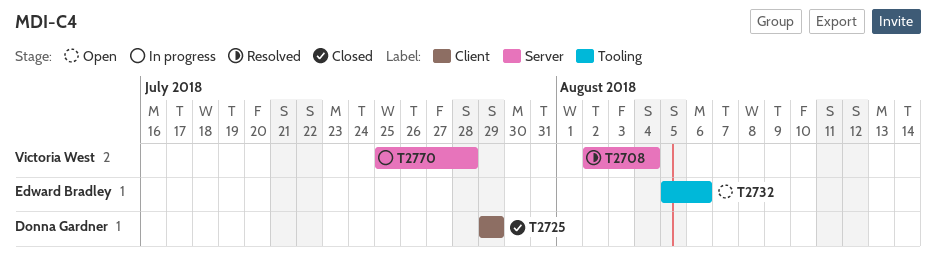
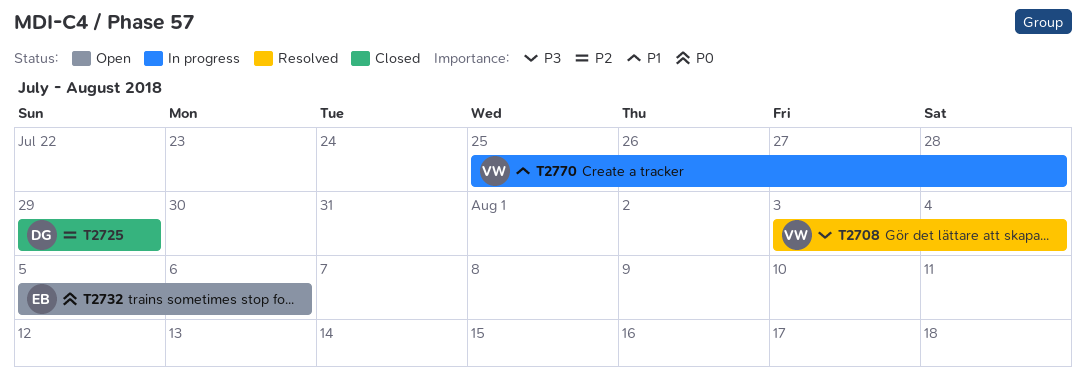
T2708, start: Aug 2 -> Aug 3

